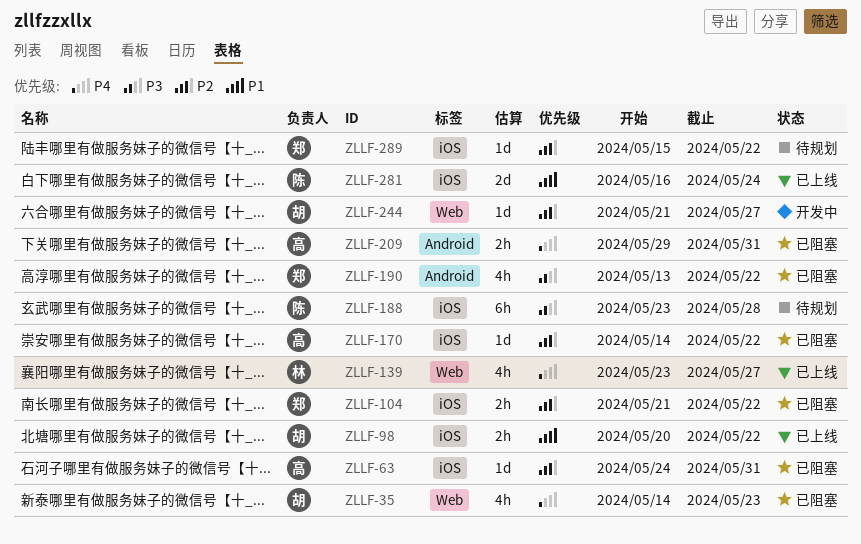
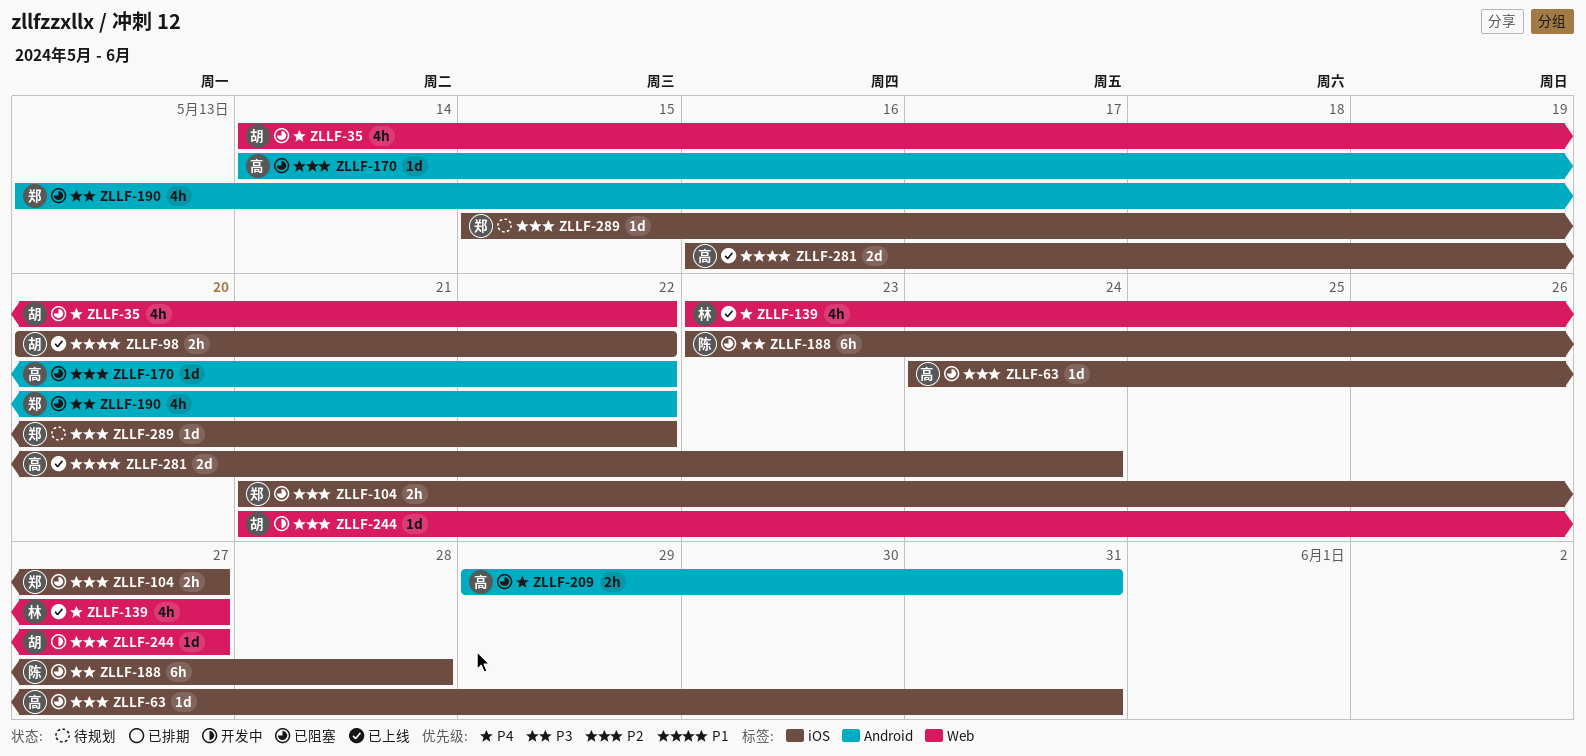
ZLLF-35, due: May 23 -> May 22
ZLLF-104, due: May 22 -> May 27
ZLLF-170, label: iOS -> Android
ZLLF-188, status: 待规划 -> 已阻塞
ZLLF-281, owner: 陈 -> 高

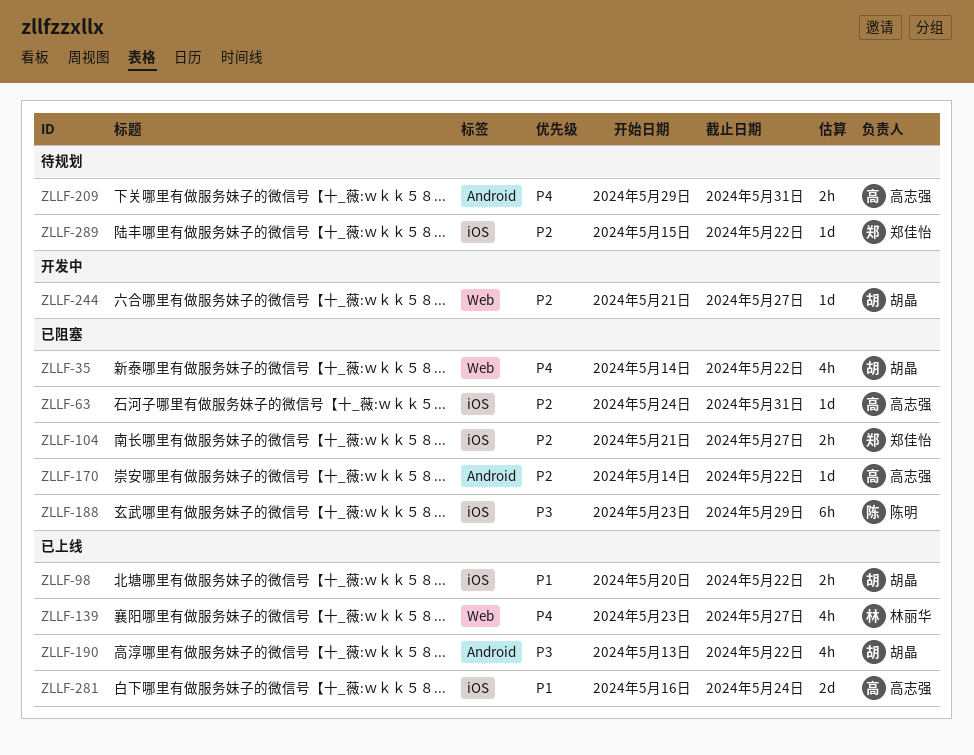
ZLLF-188, due: May 28 -> May 29
ZLLF-190, status: 已阻塞 -> 已上线
ZLLF-190, owner: 郑佳怡 -> 胡晶
ZLLF-209, status: 已阻塞 -> 待规划

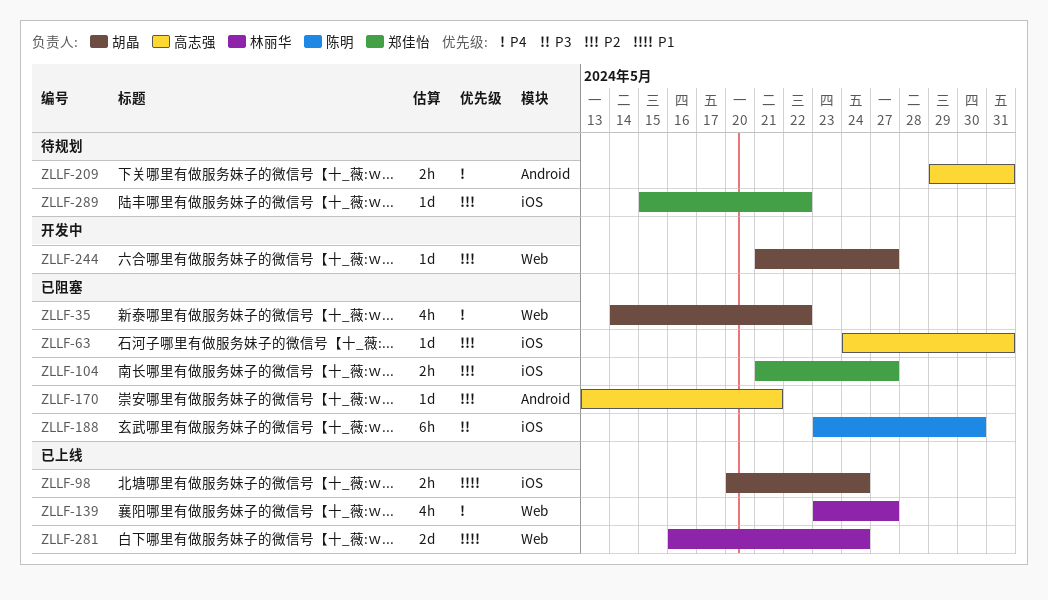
ZLLF-98, due: May 22 -> May 24
ZLLF-170, start: May 14 -> May 13
ZLLF-170, due: May 22 -> May 21
ZLLF-188, due: May 29 -> May 30
ZLLF-190: present -> none
ZLLF-281, owner: 高志强 -> 林丽华
ZLLF-281, label: iOS -> Web

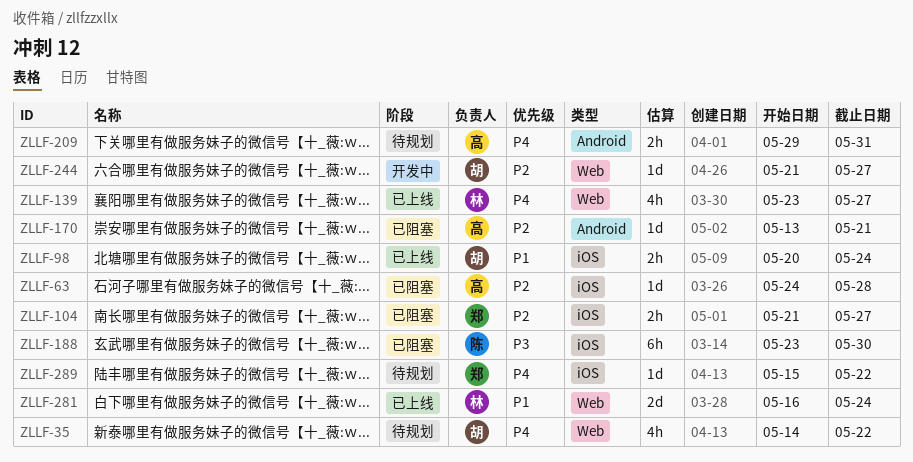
ZLLF-35, status: 已阻塞 -> 待规划
ZLLF-63, due: May 31 -> May 28
ZLLF-289, priority: P2 -> P4

